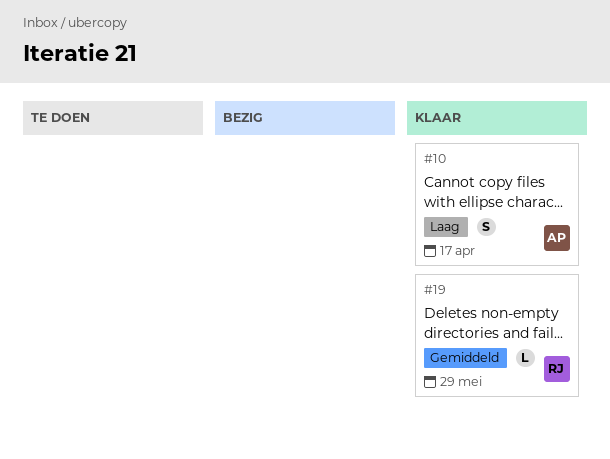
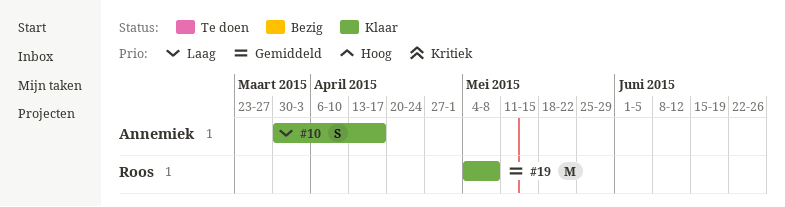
#19, estimate: L -> M
#19, due: May 29 -> May 8

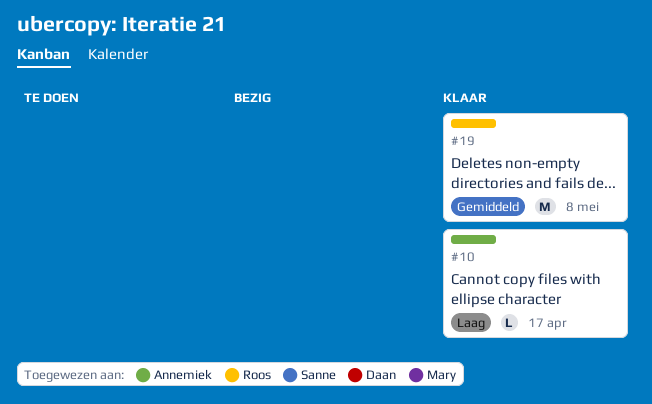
#10, estimate: S -> L

